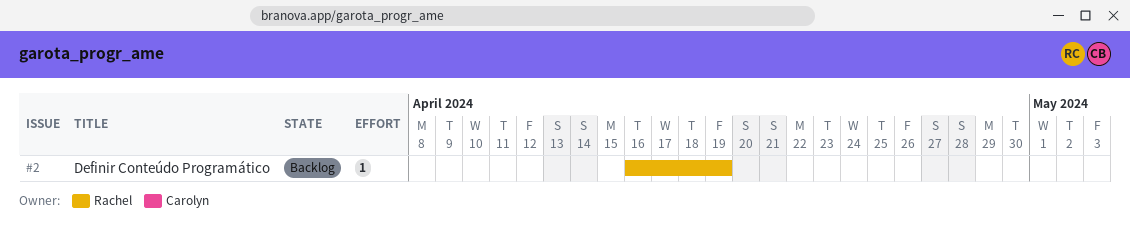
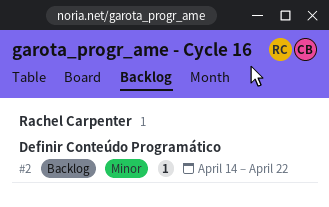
#2, start: Apr 16 -> Apr 14
#2, due: Apr 19 -> Apr 22

